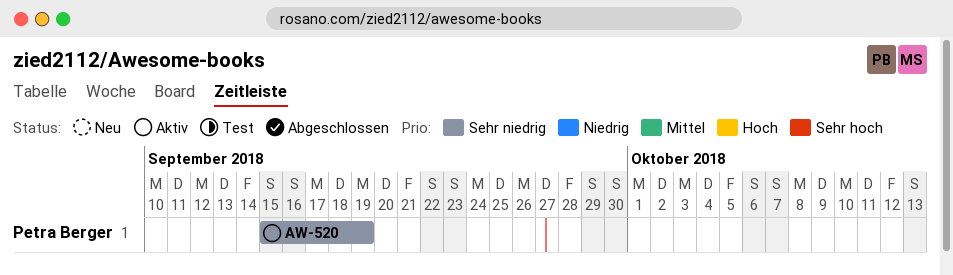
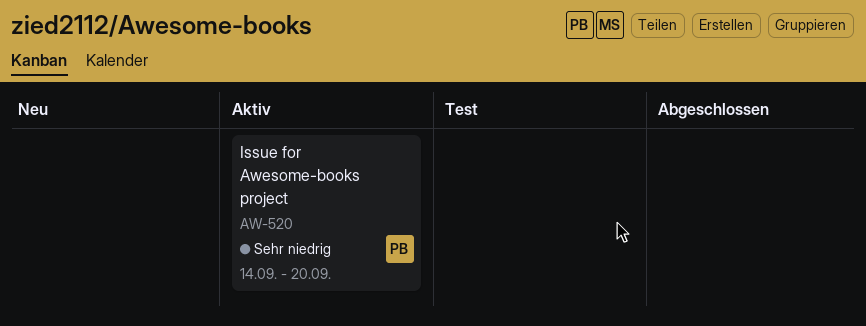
AW-520, start: Sep 15 -> Sep 14
AW-520, due: Sep 19 -> Sep 20

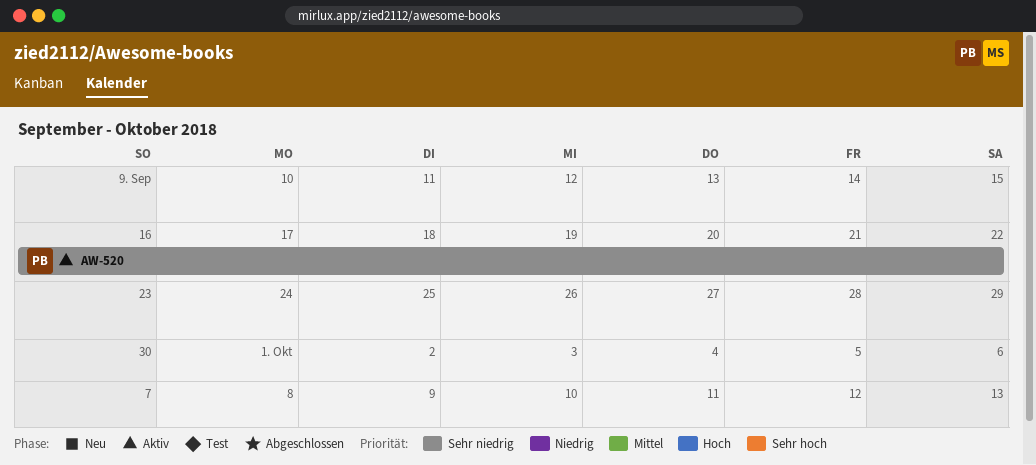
AW-520, start: Sep 14 -> Sep 16
AW-520, due: Sep 20 -> Sep 22

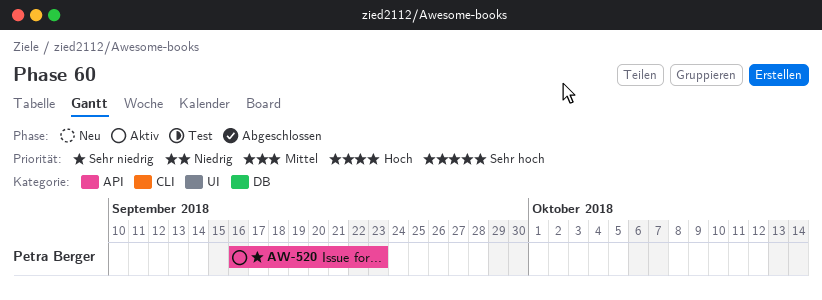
AW-520, due: Sep 22 -> Sep 23

